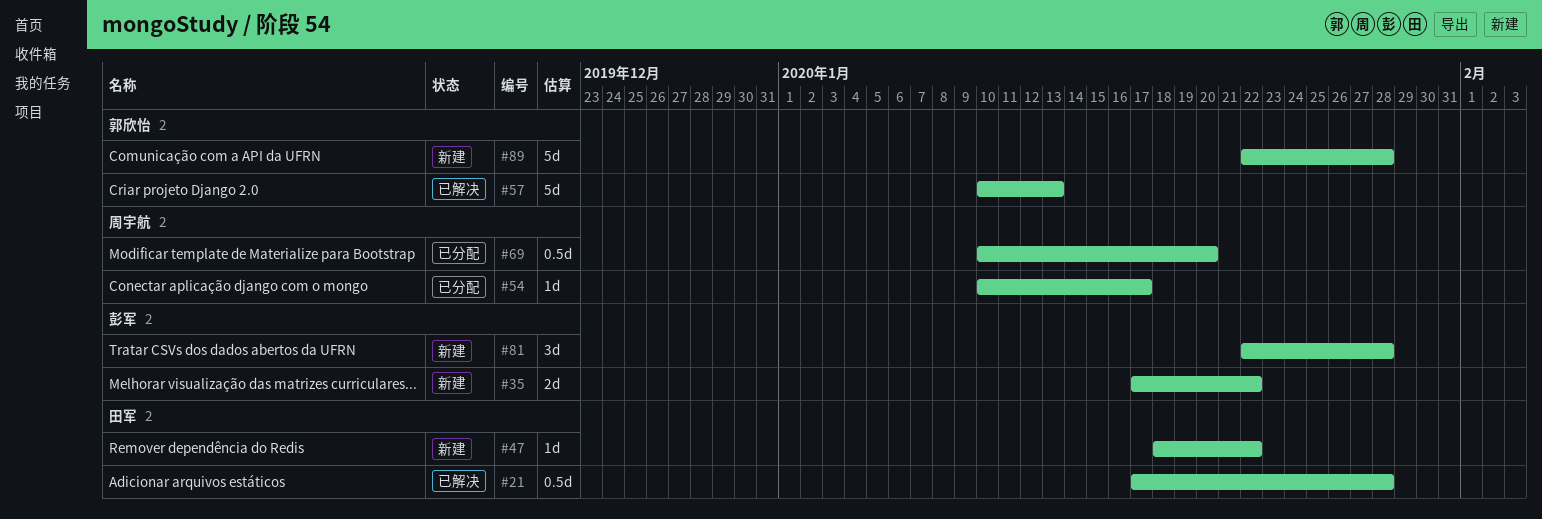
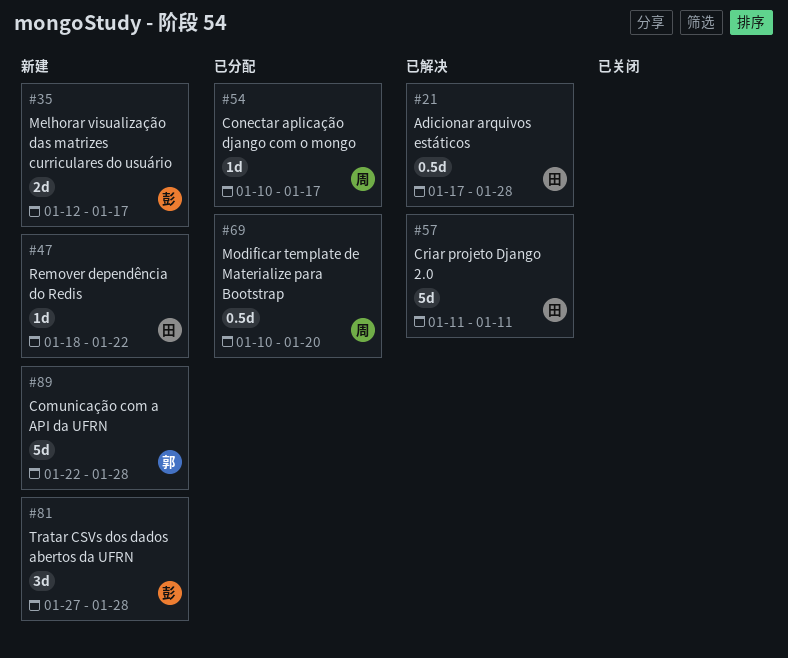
#35, start: Jan 17 -> Jan 12
#35, due: Jan 22 -> Jan 17
#57, owner: 郭欣怡 -> 田军
#57, start: Jan 10 -> Jan 11
#57, due: Jan 13 -> Jan 11
#81, start: Jan 22 -> Jan 27

